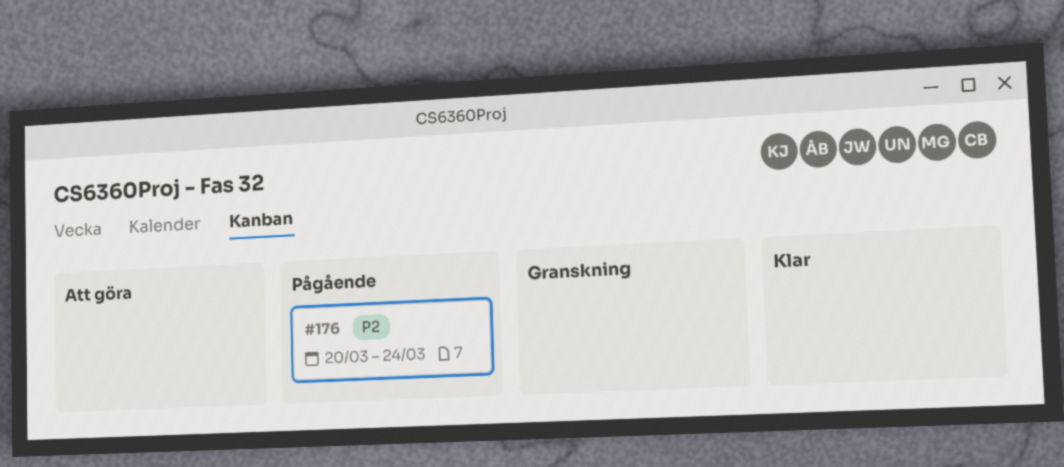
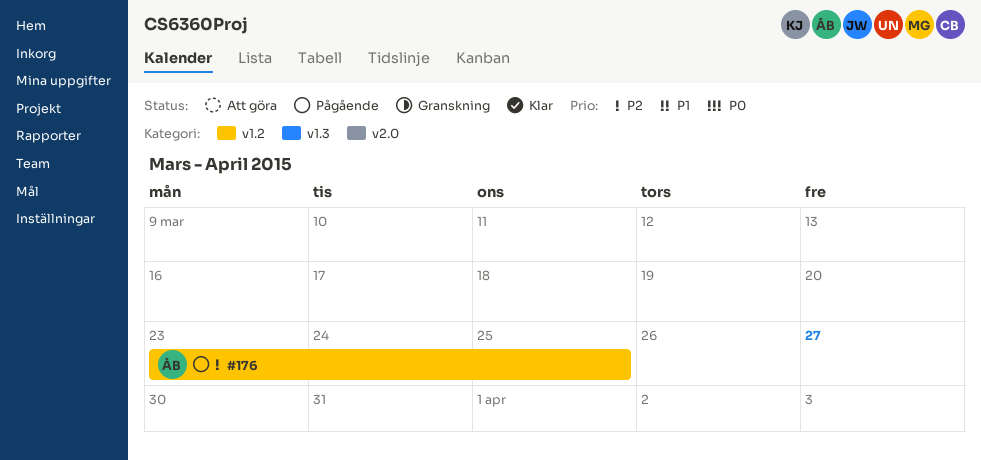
#176, start: Mar 20 -> Mar 23
#176, due: Mar 24 -> Mar 25

